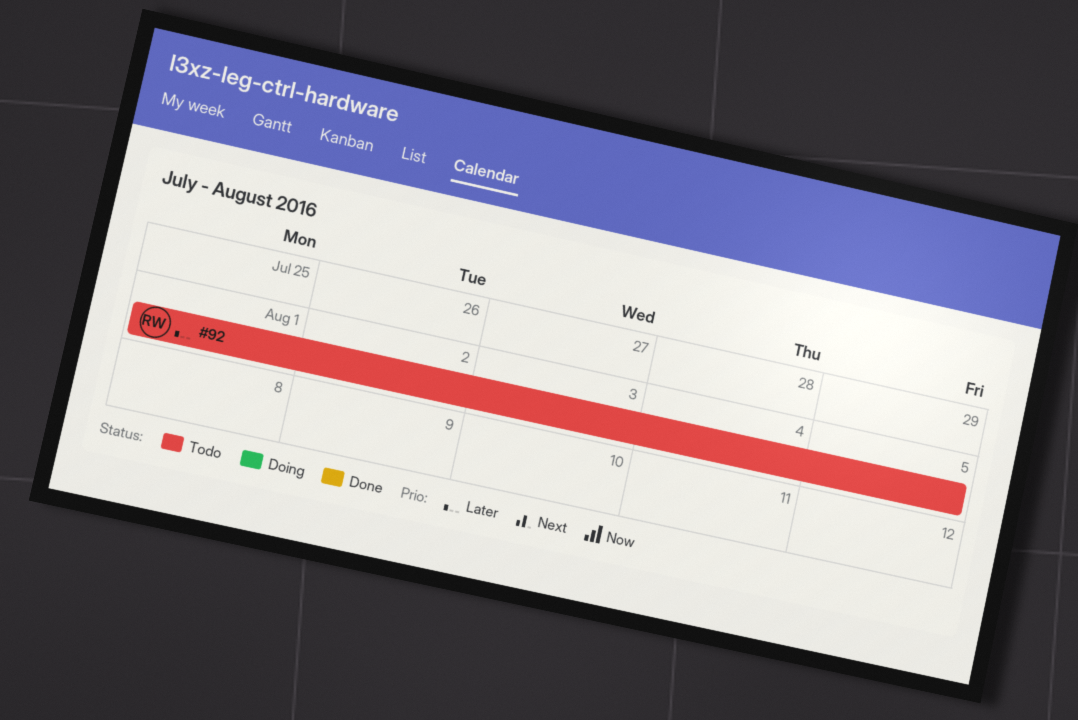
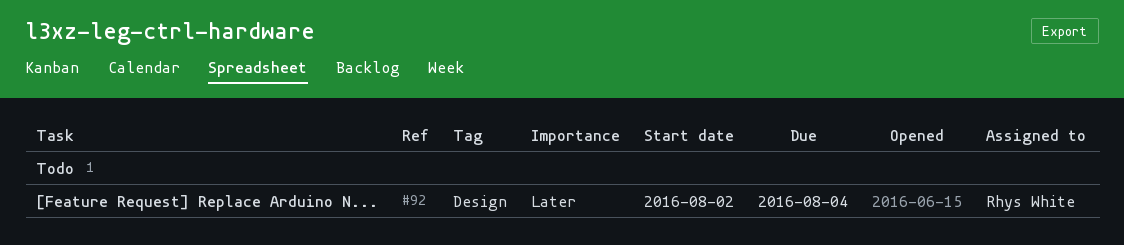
#92, start: Aug 1 -> Aug 2
#92, due: Aug 5 -> Aug 4

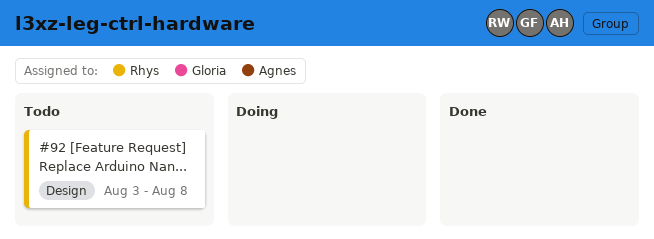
#92, start: Aug 2 -> Aug 3
#92, due: Aug 4 -> Aug 8

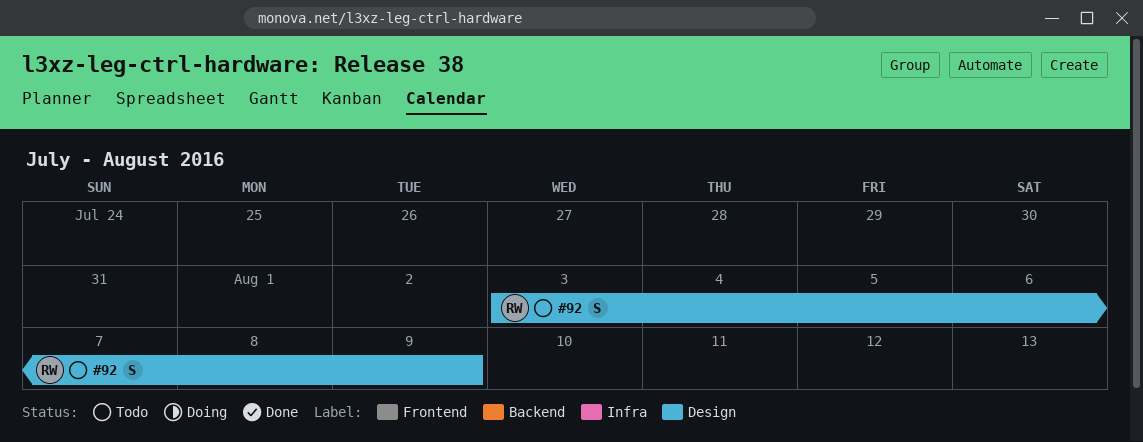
#92, due: Aug 8 -> Aug 9

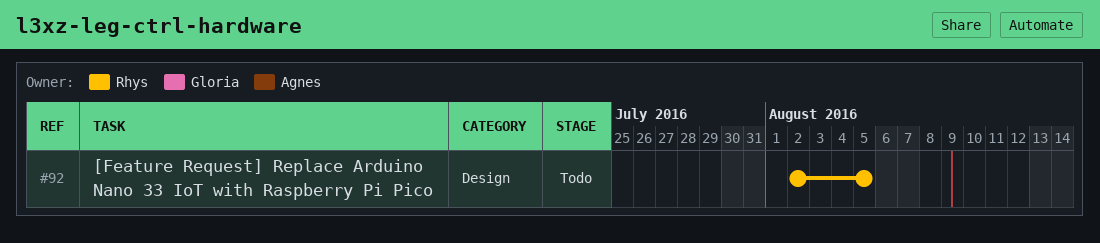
#92, start: Aug 3 -> Aug 2
#92, due: Aug 9 -> Aug 5

